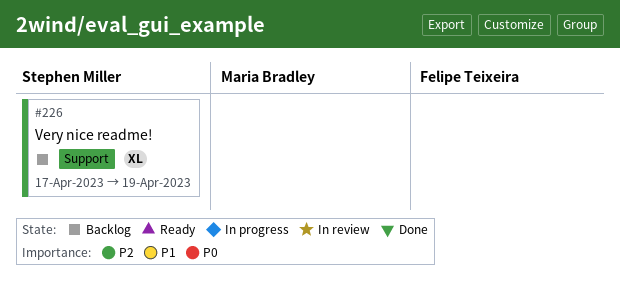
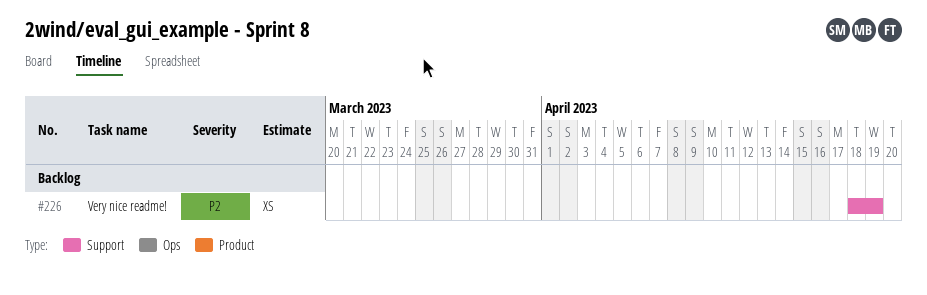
#226, estimate: XL -> XS
#226, start: Apr 17 -> Apr 18

